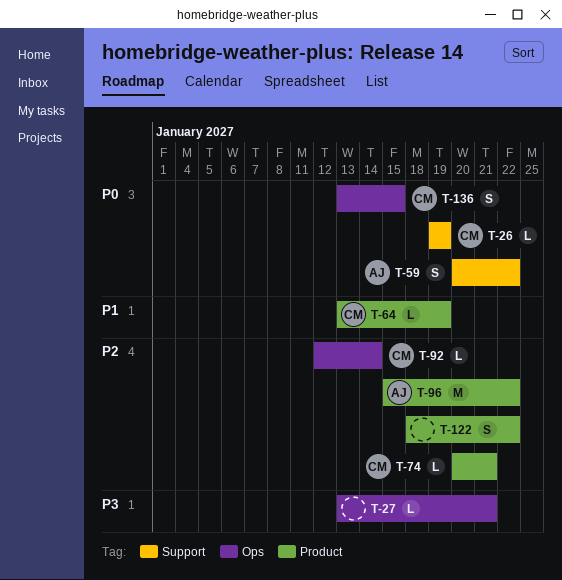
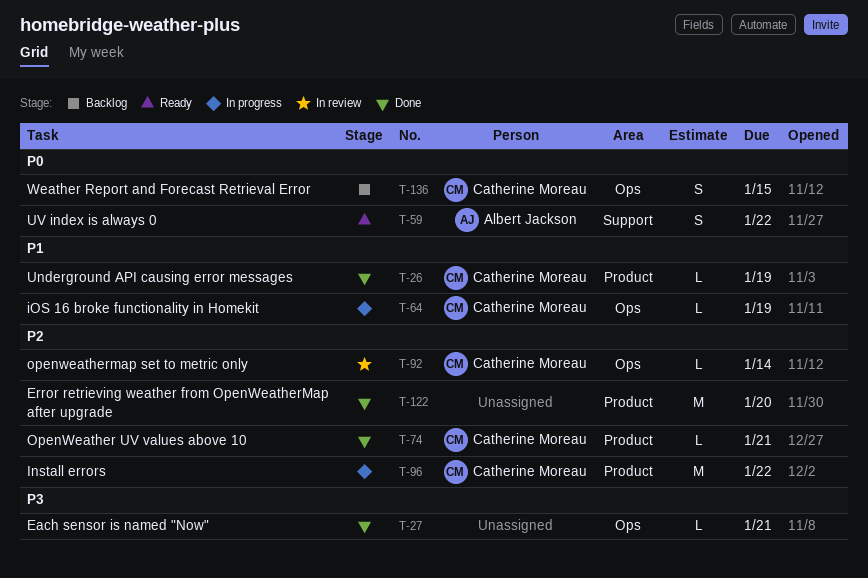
T-26, priority: P0 -> P1
T-26, label: Support -> Product
T-64, label: Product -> Ops
T-96, owner: Albert Jackson -> Catherine Moreau
T-122, estimate: S -> M
T-122, due: Jan 22 -> Jan 20

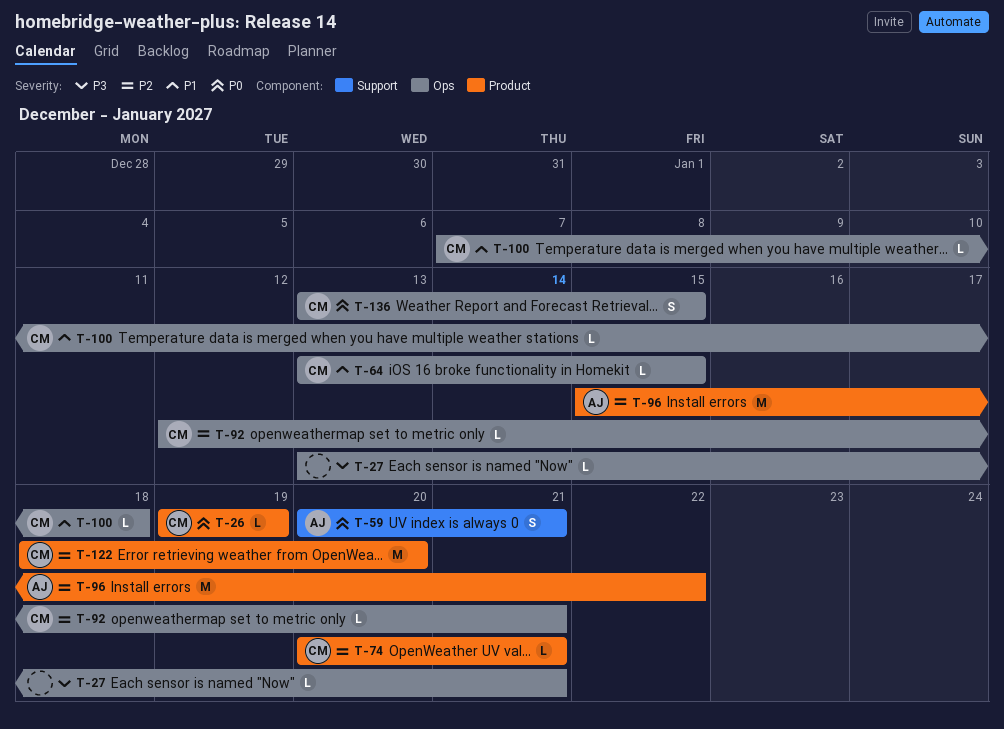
T-26, priority: P1 -> P0
T-59, due: Jan 22 -> Jan 21
T-64, due: Jan 19 -> Jan 15
T-92, due: Jan 14 -> Jan 21
T-96, owner: Catherine Moreau -> Albert Jackson
T-100: none -> present
T-122, owner: none -> Catherine Moreau

